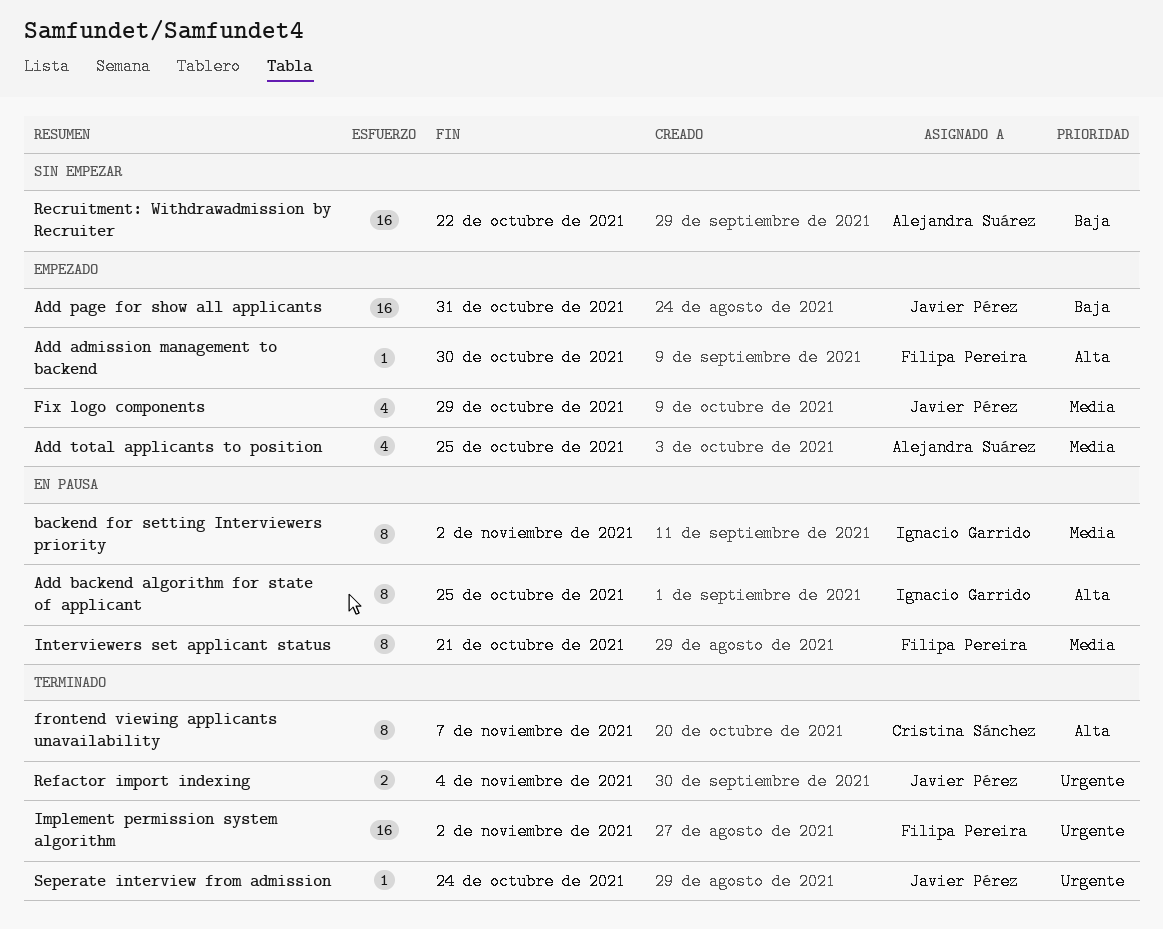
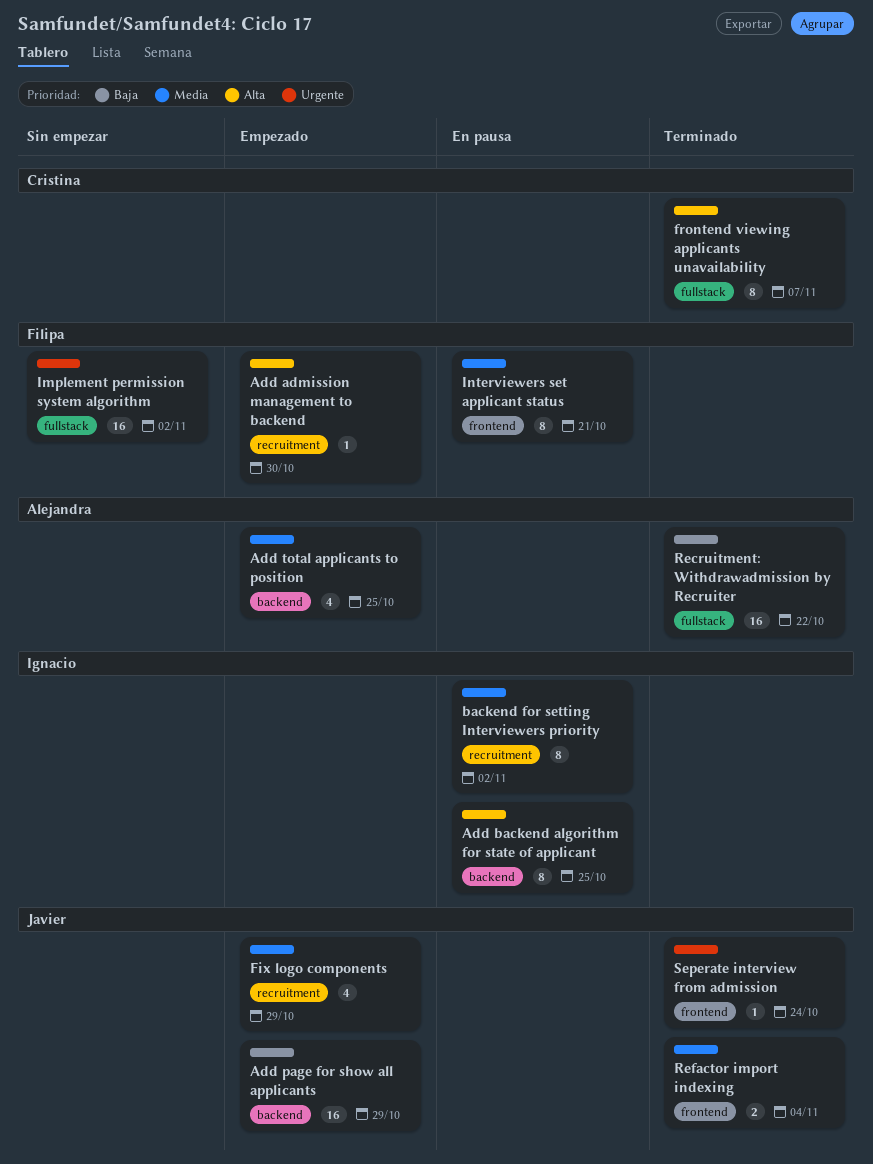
Add page for show all applicants, due: Oct 31 -> Oct 29
Implement permission system algorithm, status: Terminado -> Sin empezar
Recruitment: Withdrawadmission by Recruiter, status: Sin empezar -> Terminado
Refactor import indexing, priority: Urgente -> Media

